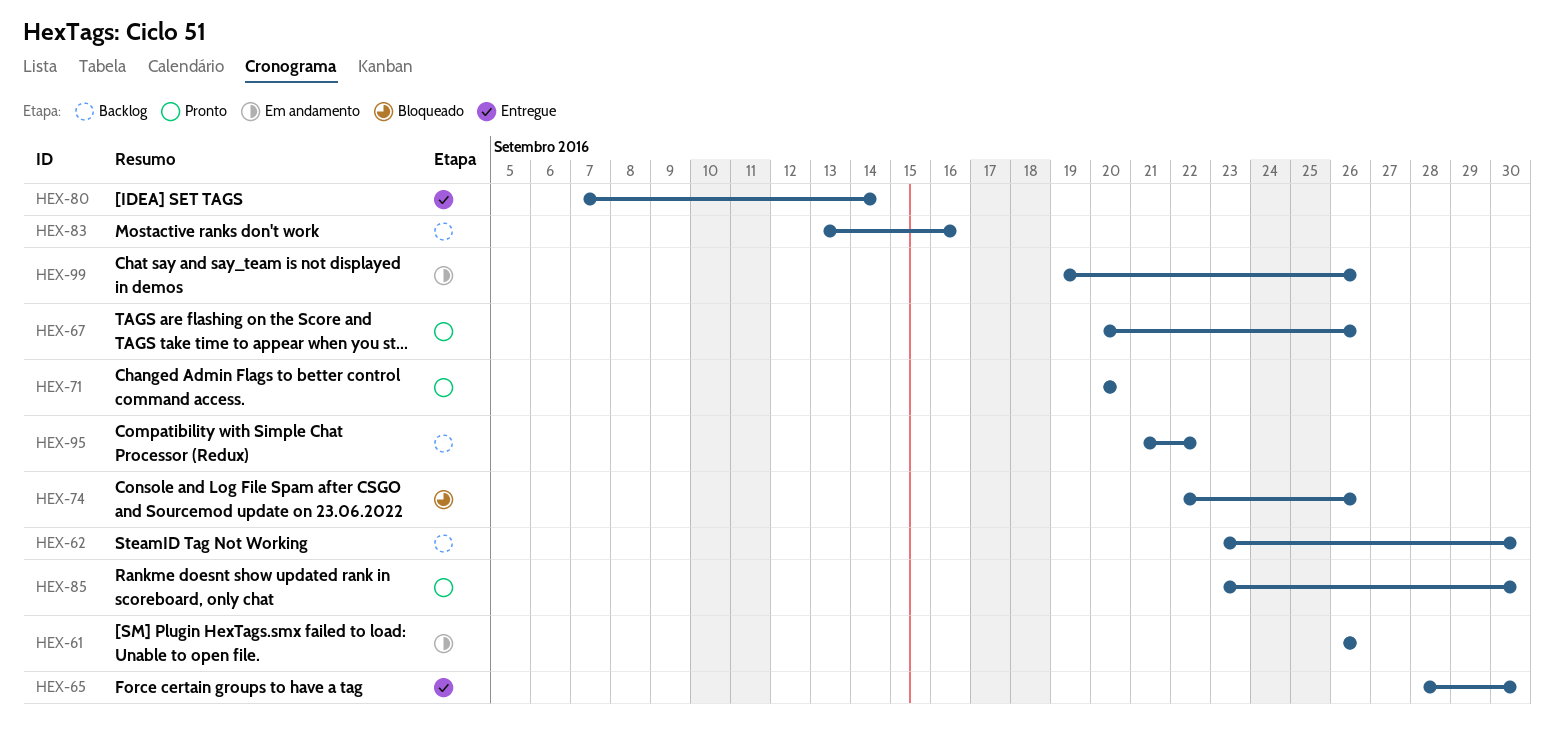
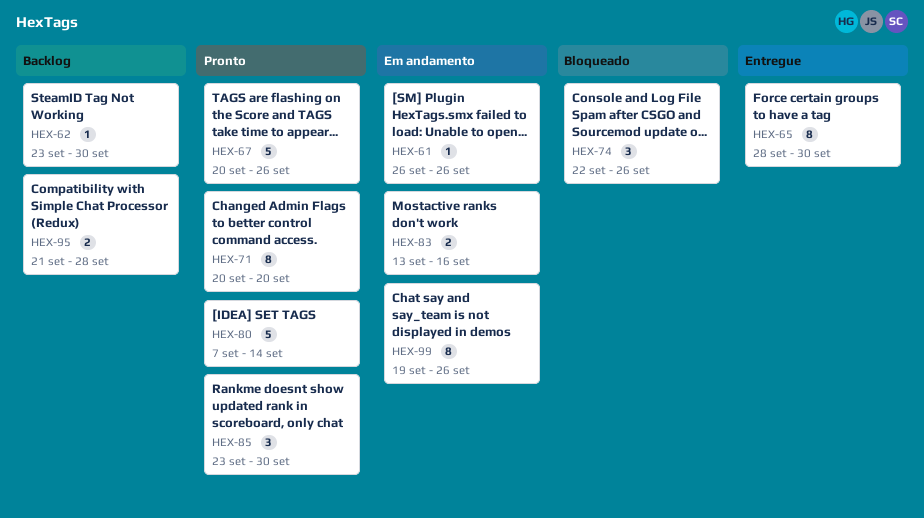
HEX-80, status: Entregue -> Pronto
HEX-83, status: Backlog -> Em andamento
HEX-95, due: Sep 22 -> Sep 28

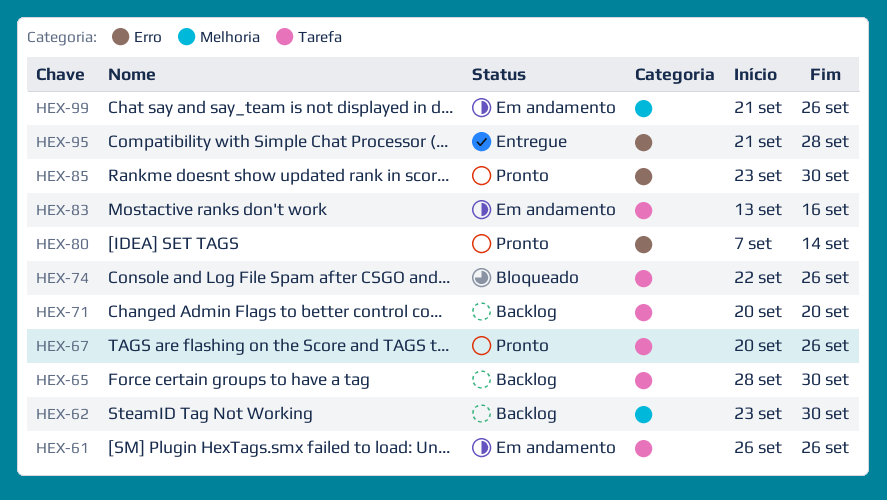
HEX-65, status: Entregue -> Backlog
HEX-71, status: Pronto -> Backlog
HEX-95, status: Backlog -> Entregue
HEX-99, start: Sep 19 -> Sep 21

